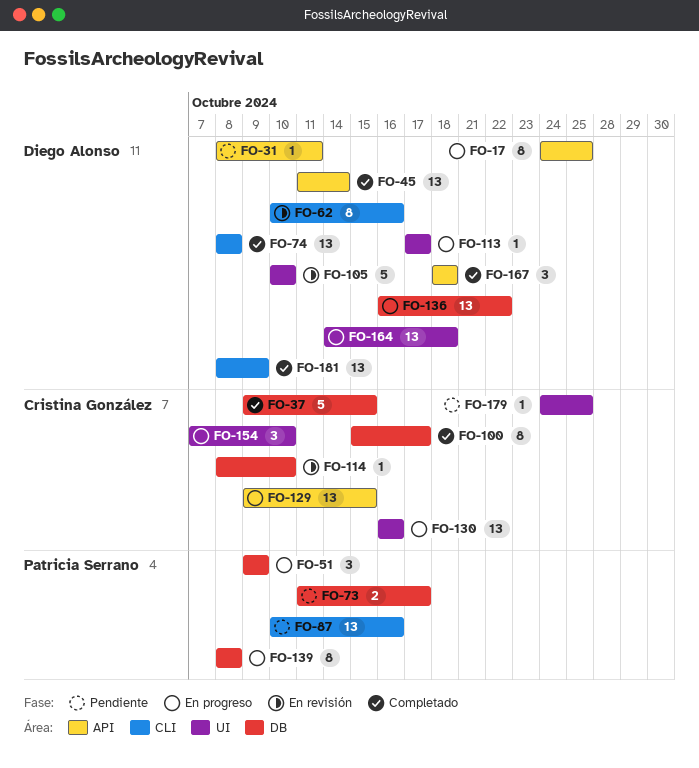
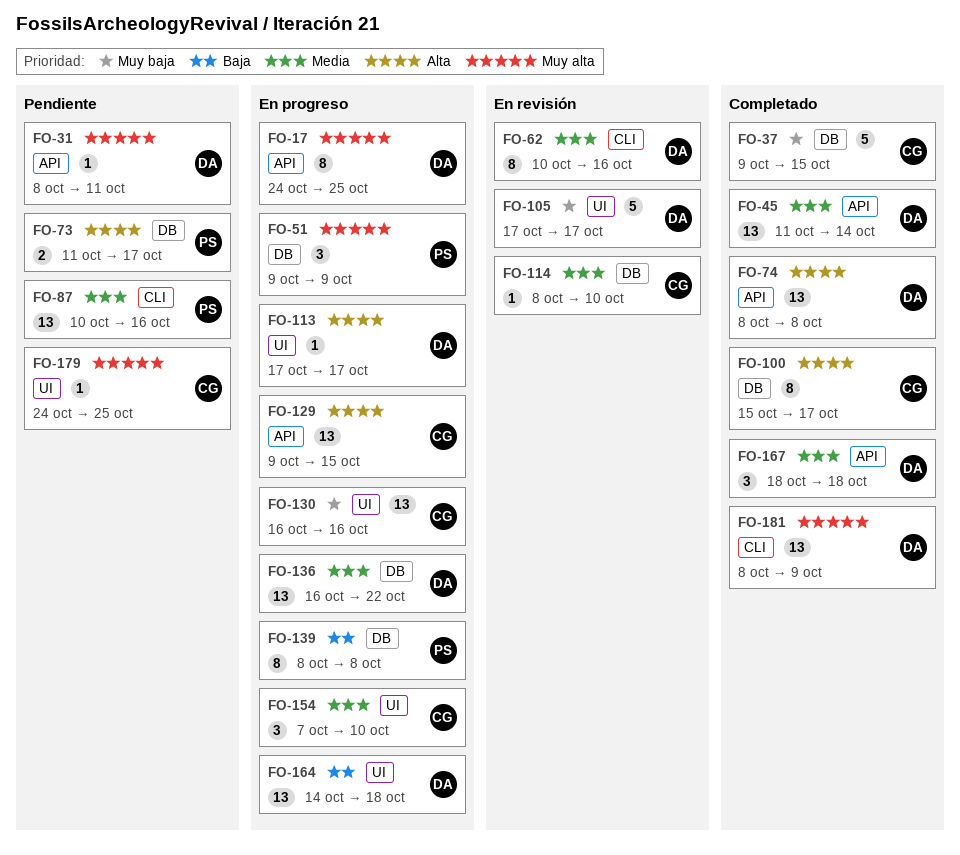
FO-74, label: CLI -> API
FO-105, start: Oct 10 -> Oct 17
FO-105, due: Oct 10 -> Oct 17

